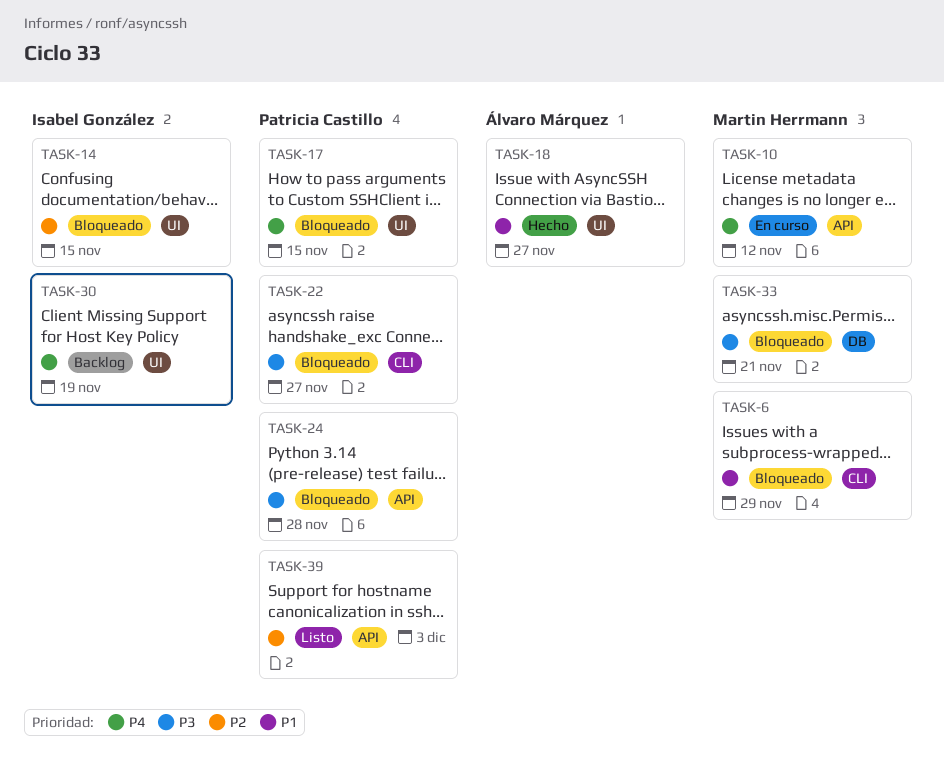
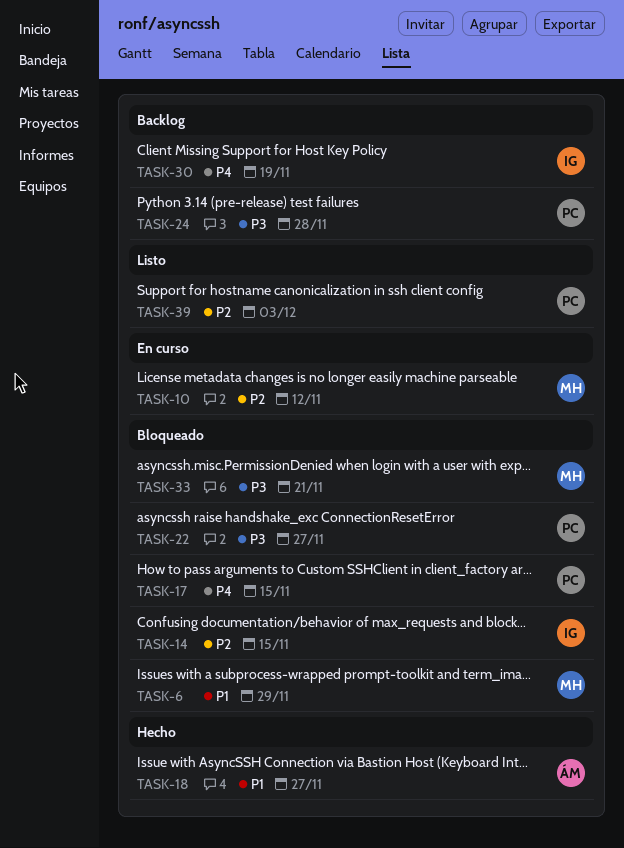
TASK-10, priority: P4 -> P2
TASK-24, status: Bloqueado -> Backlog

